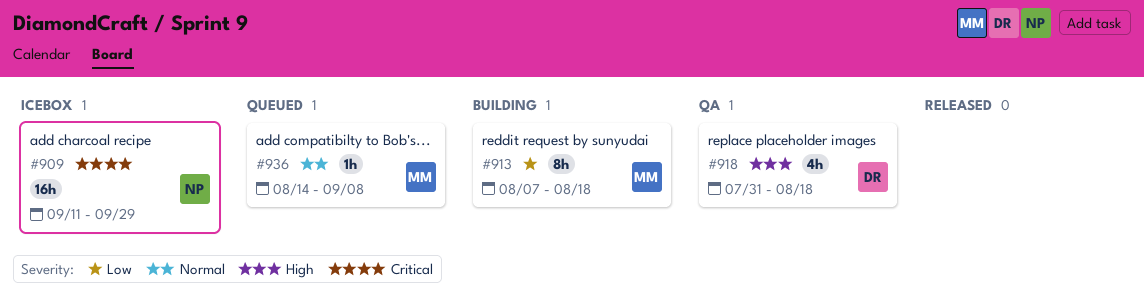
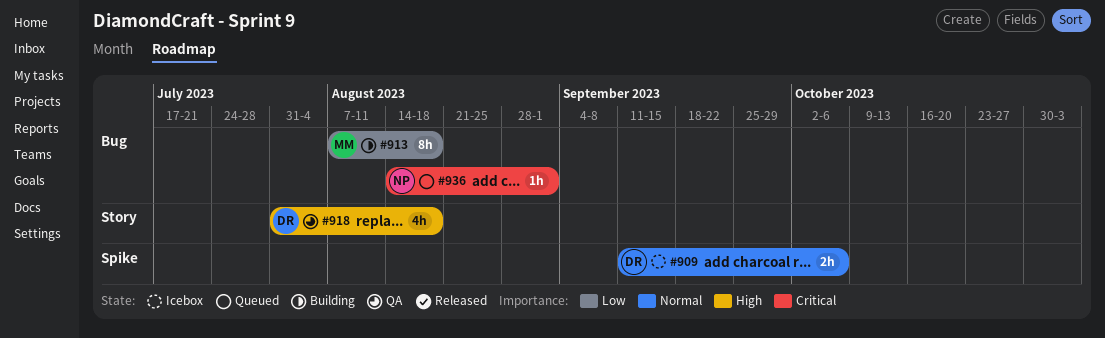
#909, owner: NP -> DR
#909, priority: Critical -> Normal
#909, estimate: 16h -> 2h
#909, due: Sep 29 -> Oct 6
#936, owner: MM -> NP
#936, priority: Normal -> Critical
#936, due: Sep 8 -> Sep 1

